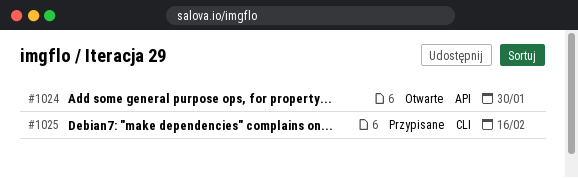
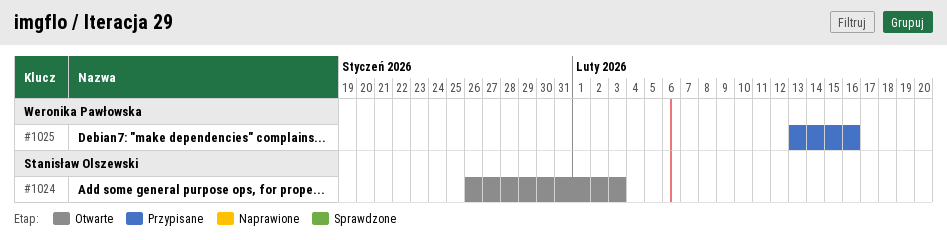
#1024, due: Jan 30 -> Feb 3

